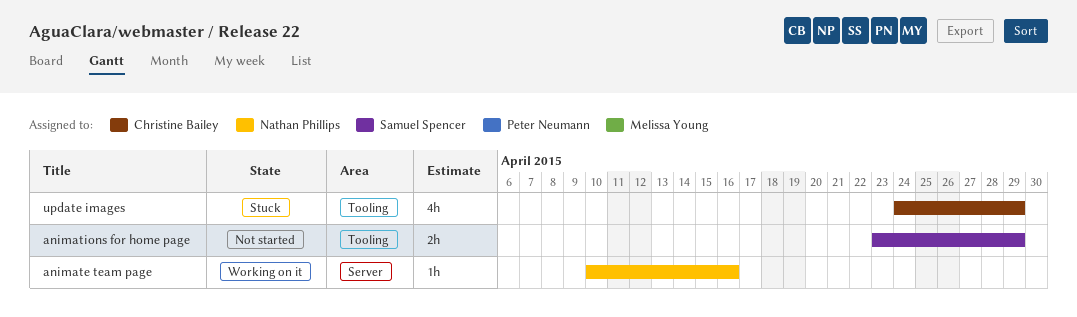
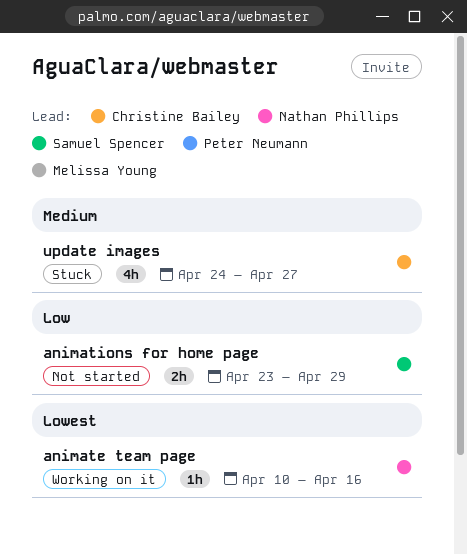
update images, due: Apr 29 -> Apr 27

